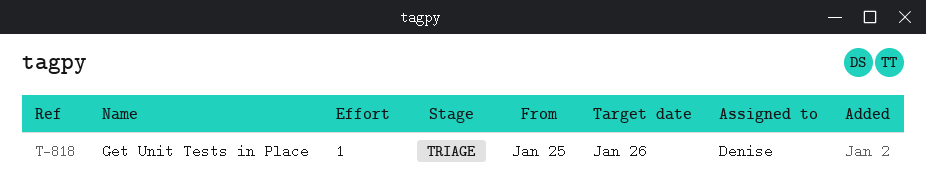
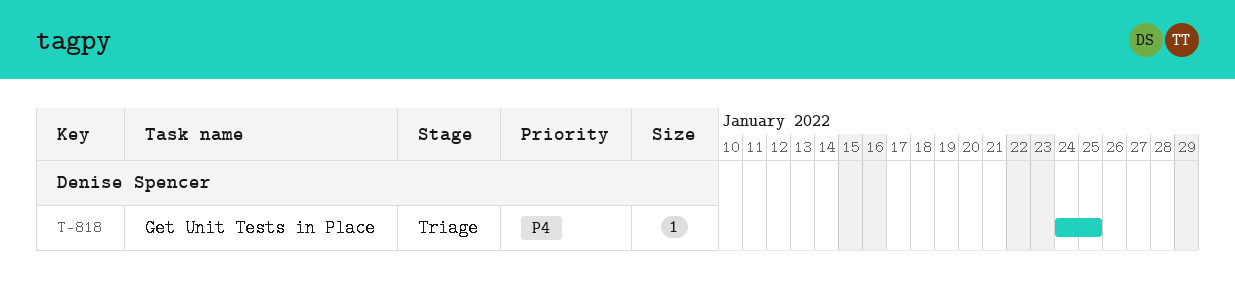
T-818, start: Jan 25 -> Jan 24
T-818, due: Jan 26 -> Jan 25

